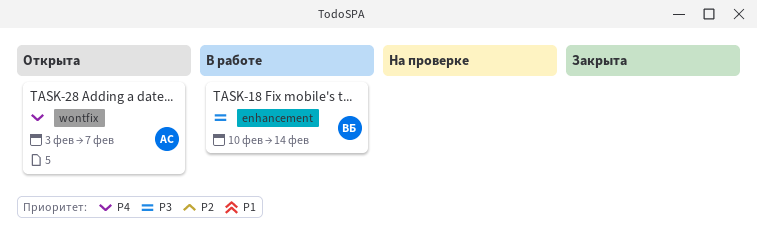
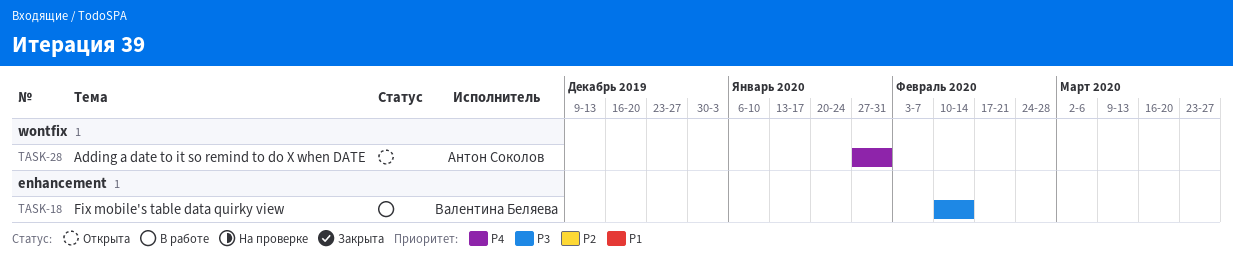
TASK-28, start: Feb 3 -> Jan 27
TASK-28, due: Feb 7 -> Jan 31

